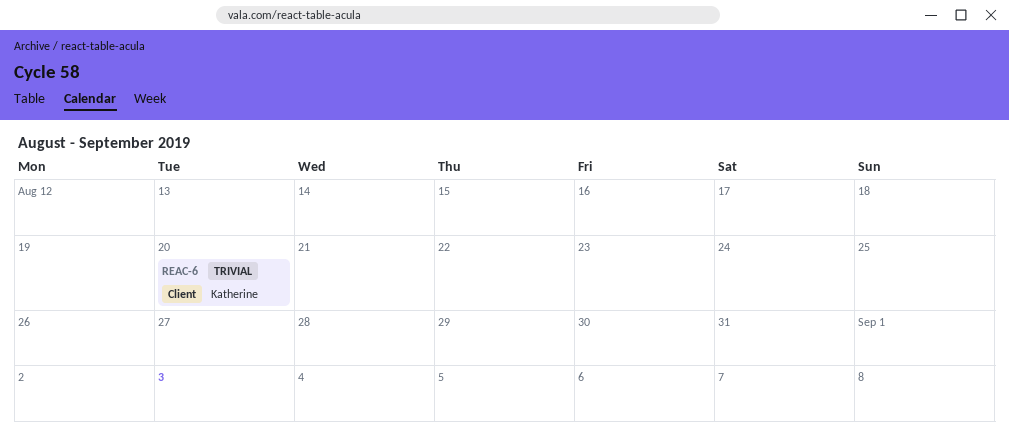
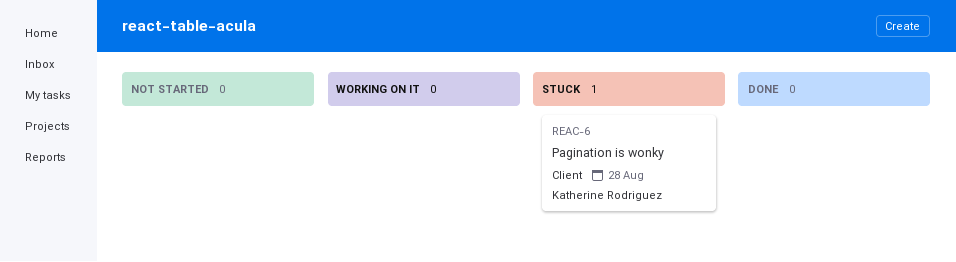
REAC-6, due: Aug 20 -> Aug 28

